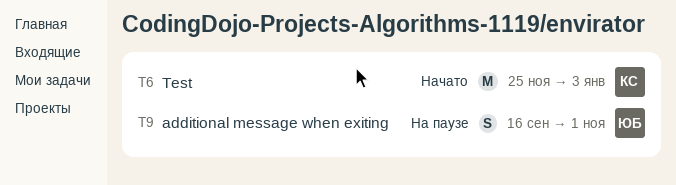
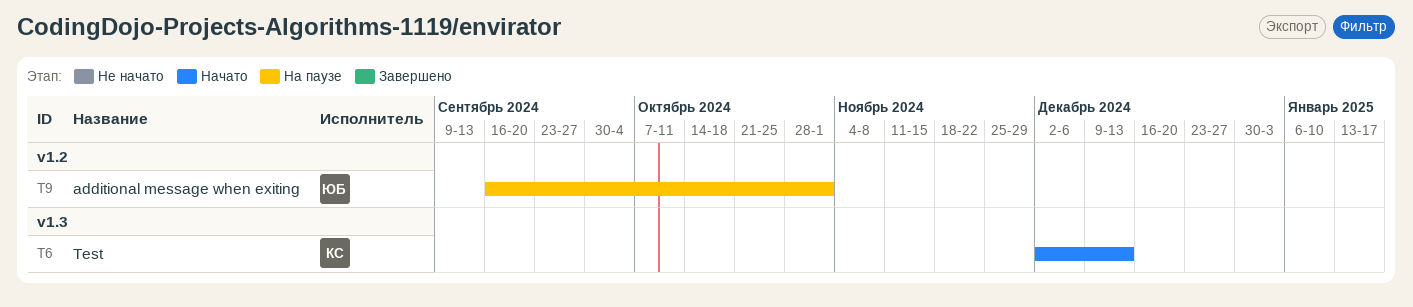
T6, start: Nov 25 -> Dec 2
T6, due: Jan 3 -> Dec 13

